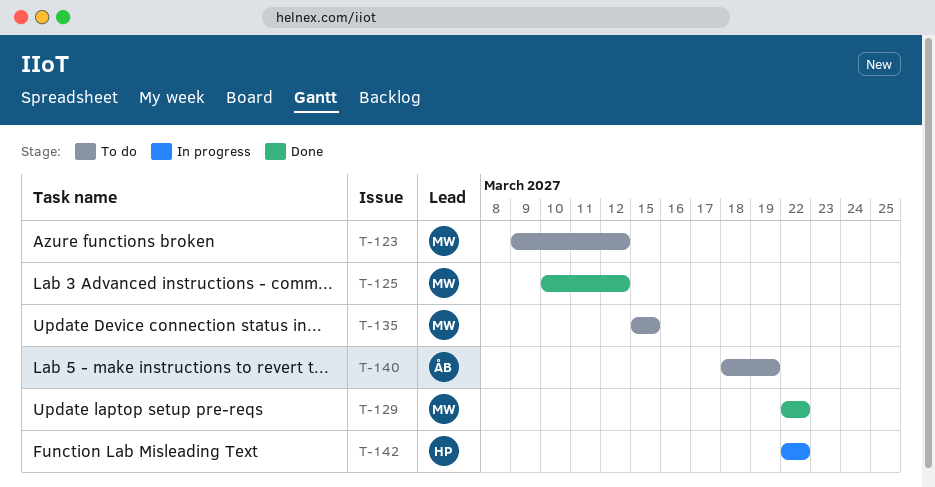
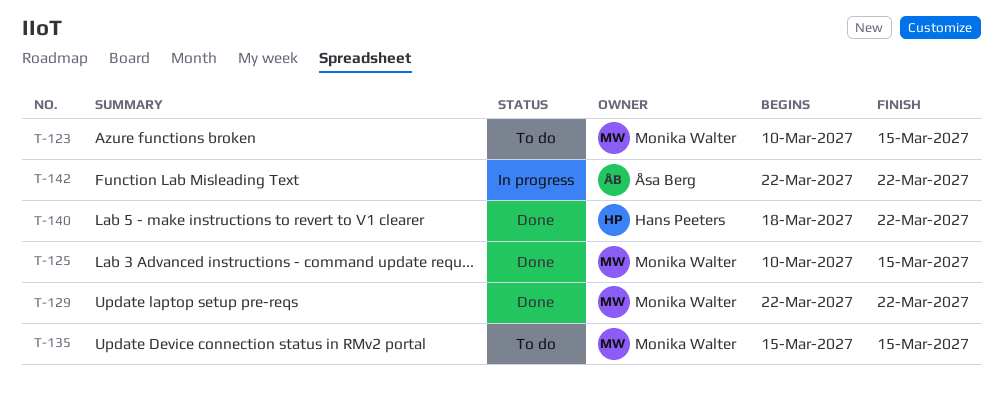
T-123, start: Mar 9 -> Mar 10
T-123, due: Mar 12 -> Mar 15
T-125, due: Mar 12 -> Mar 15
T-140, status: To do -> Done
T-140, owner: Åsa Berg -> Hans Peeters
T-140, due: Mar 19 -> Mar 22
T-142, owner: Hans Peeters -> Åsa Berg

